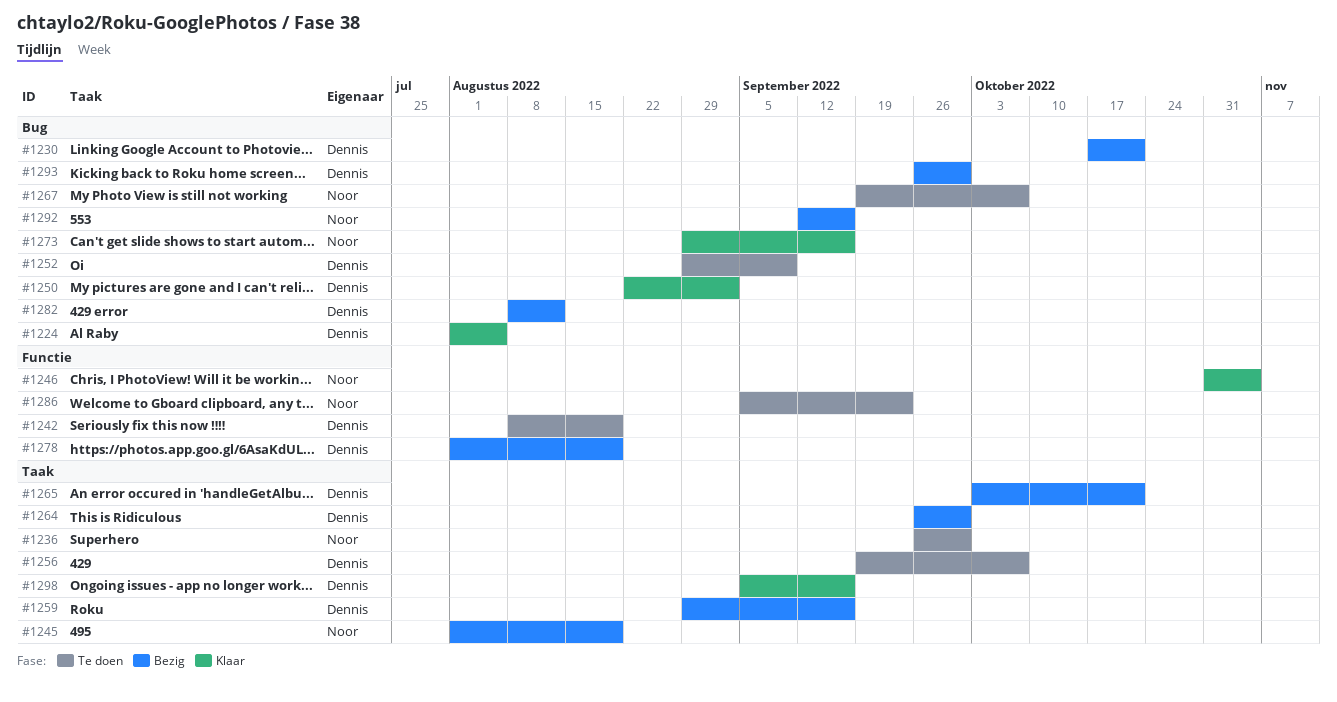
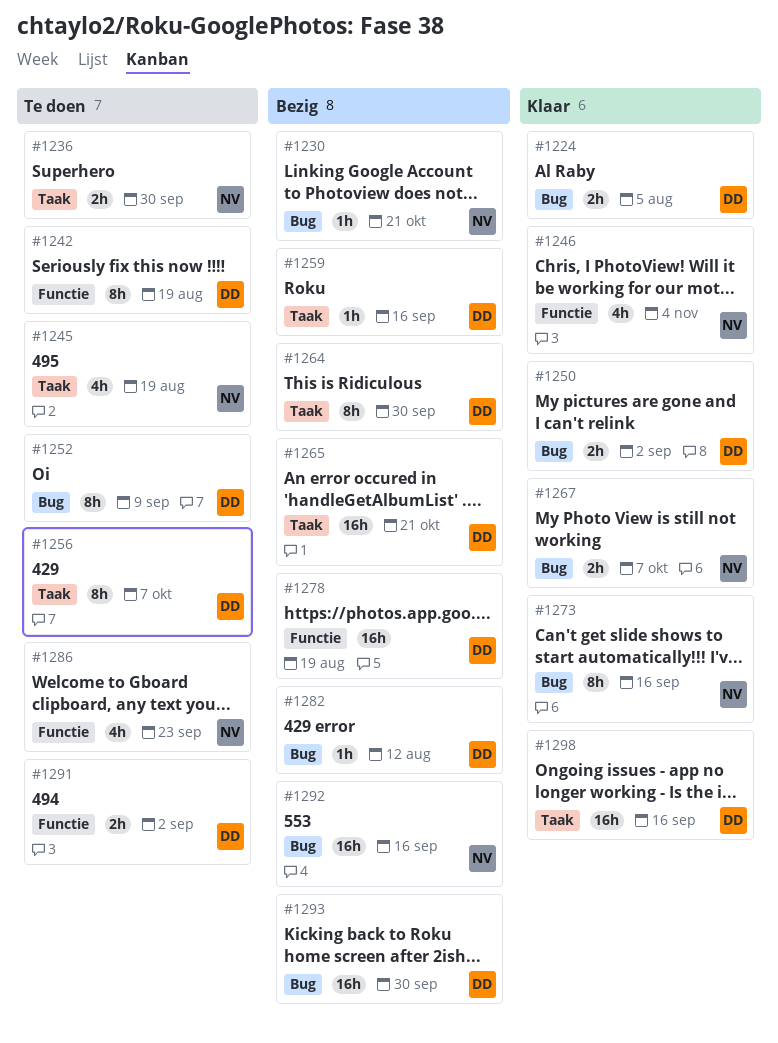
#1230, owner: Dennis -> Noor
#1245, status: Bezig -> Te doen
#1267, status: Te doen -> Klaar
#1291: none -> present

